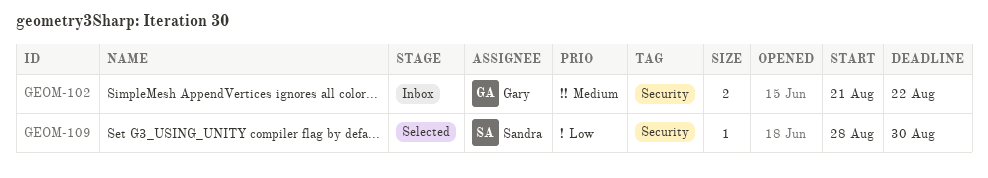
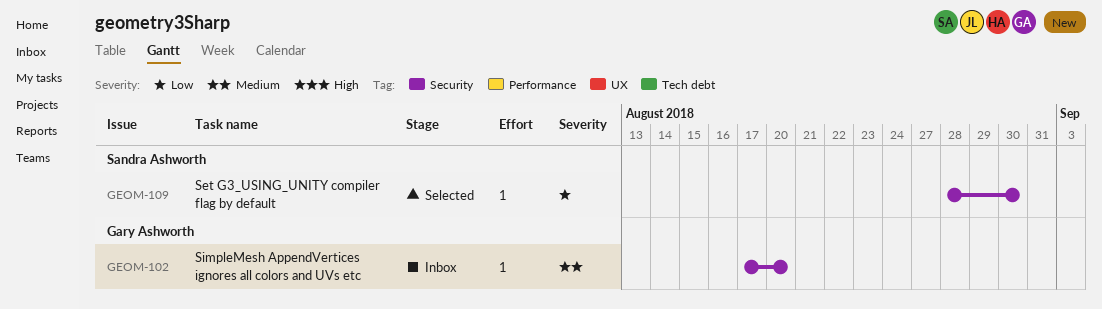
GEOM-102, estimate: 2 -> 1
GEOM-102, start: Aug 21 -> Aug 17
GEOM-102, due: Aug 22 -> Aug 20

